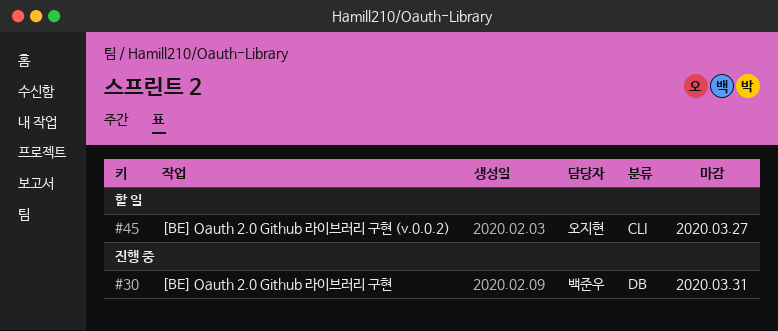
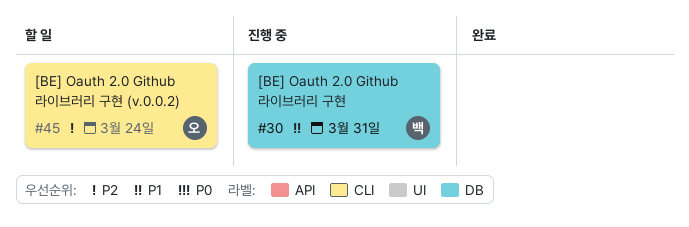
#45, due: Mar 27 -> Mar 24

